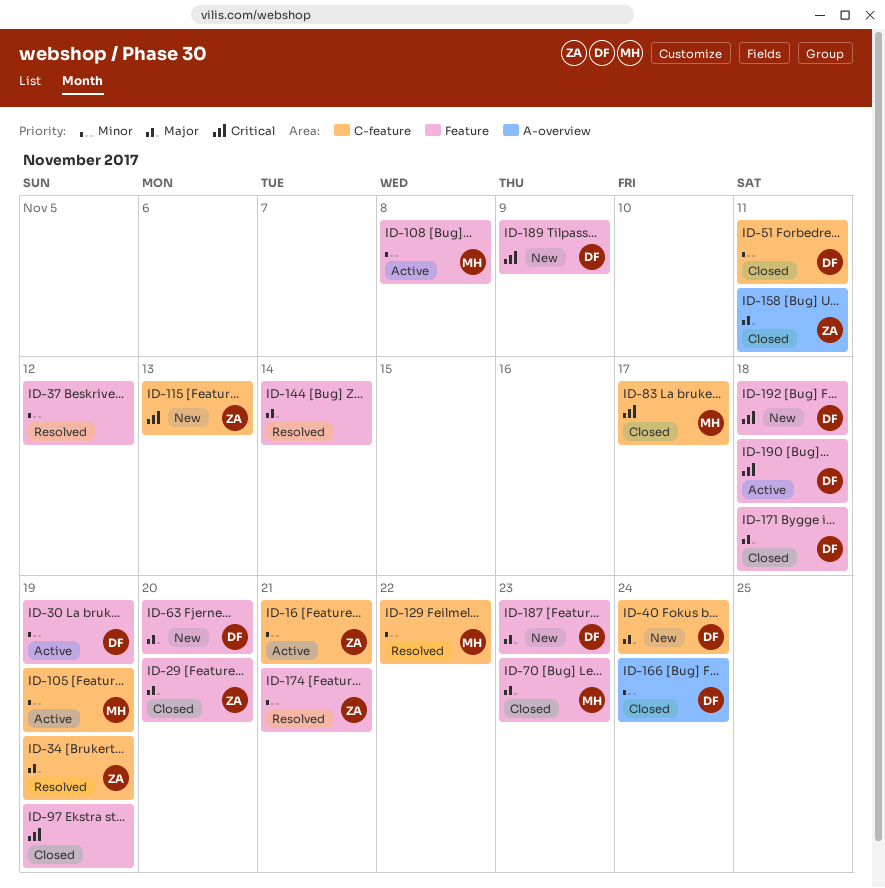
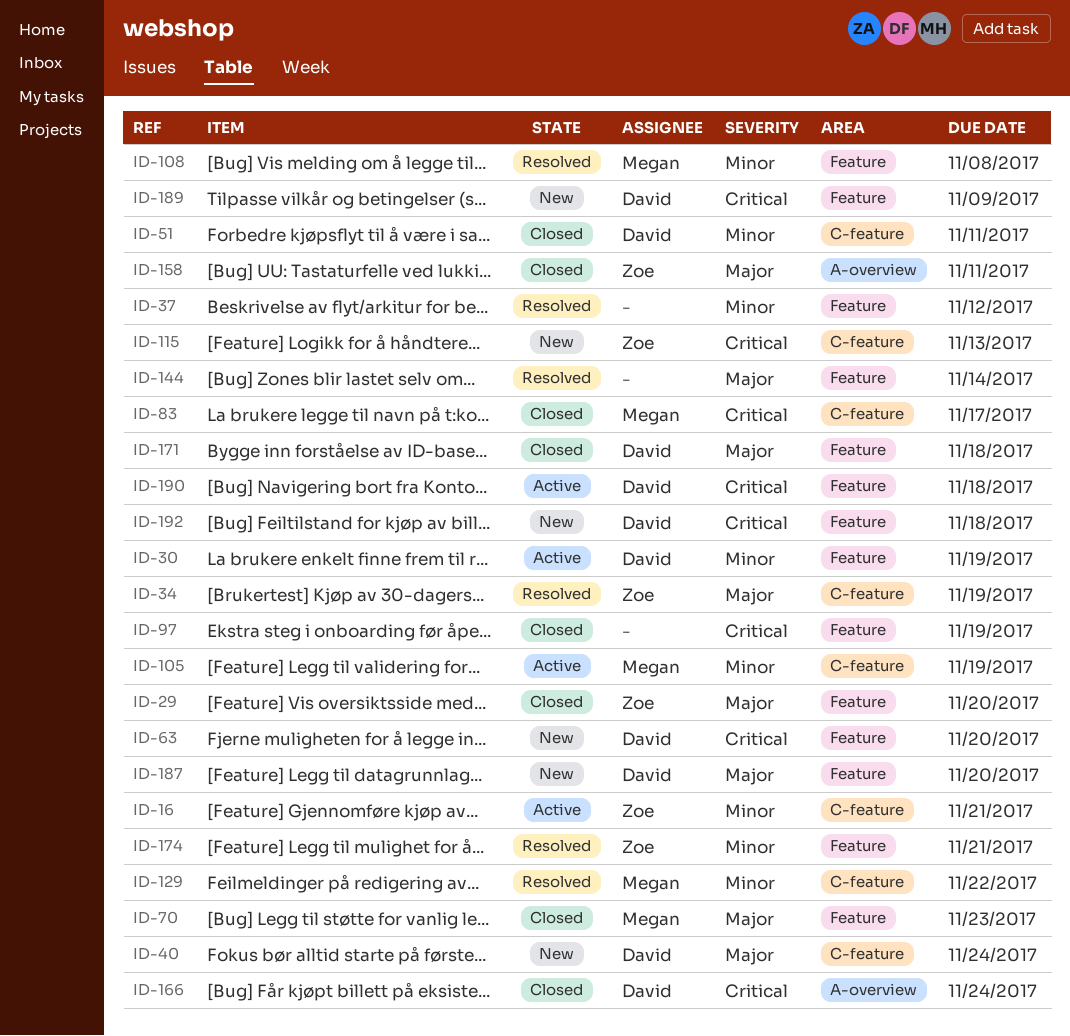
ID-63, priority: Major -> Critical
ID-108, status: Active -> Resolved
ID-166, priority: Minor -> Critical
ID-187, due: Nov 23 -> Nov 20

